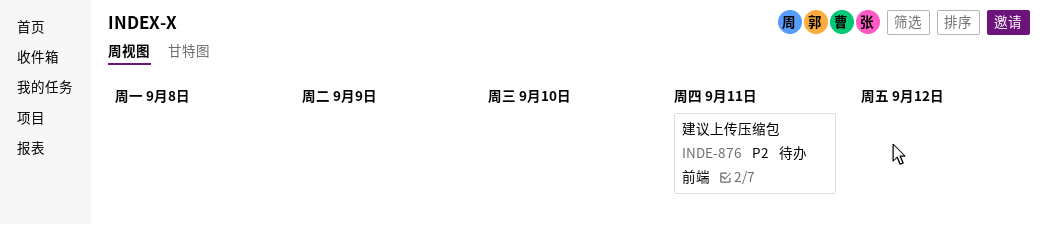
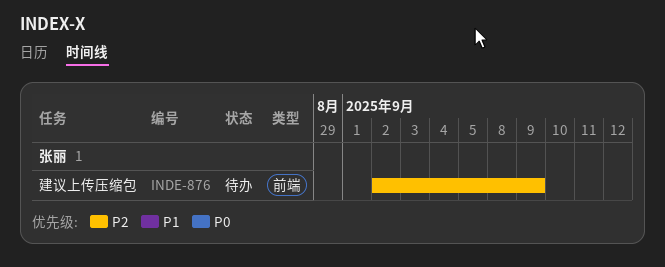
INDE-876, due: Sep 11 -> Sep 9

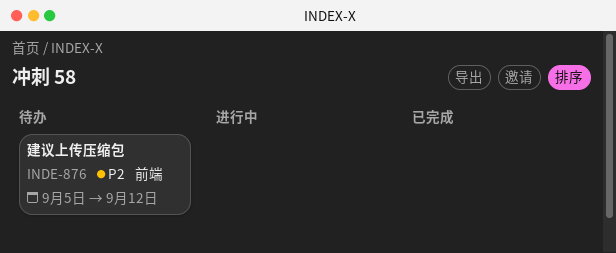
INDE-876, start: Sep 2 -> Sep 5
INDE-876, due: Sep 9 -> Sep 12

